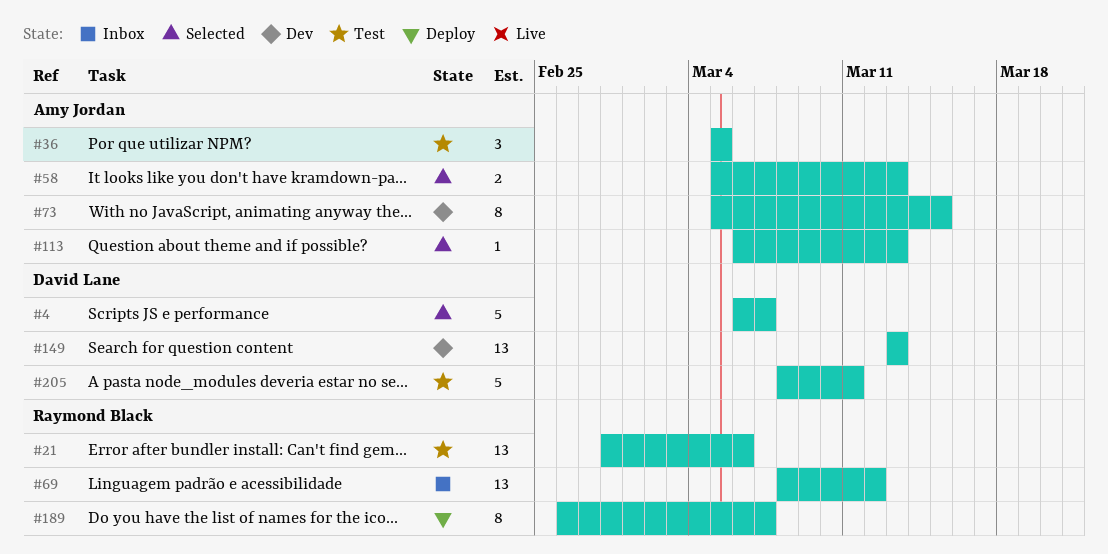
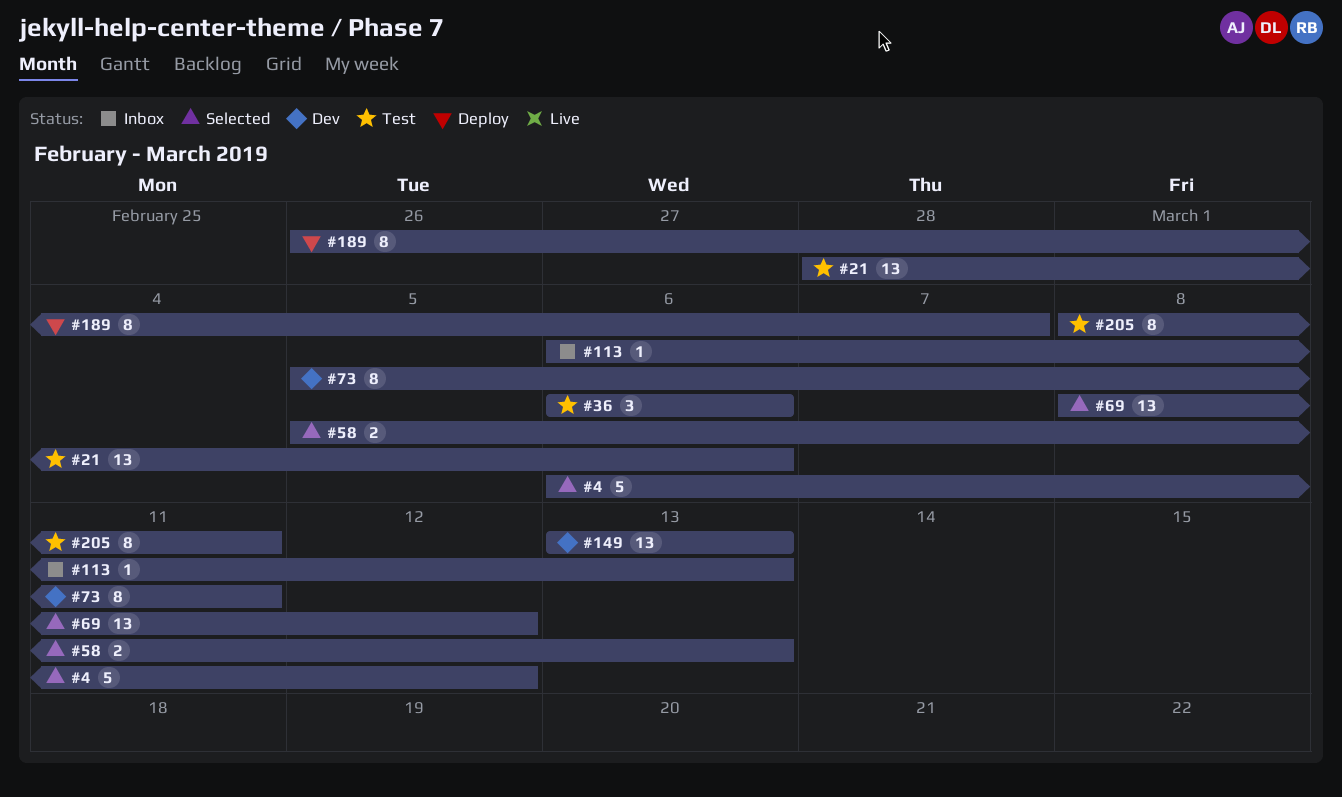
#4, due: Mar 7 -> Mar 12
#36, start: Mar 5 -> Mar 6
#36, due: Mar 5 -> Mar 6
#69, status: Inbox -> Selected
#73, due: Mar 15 -> Mar 11
#113, status: Selected -> Inbox
#205, estimate: 5 -> 8

